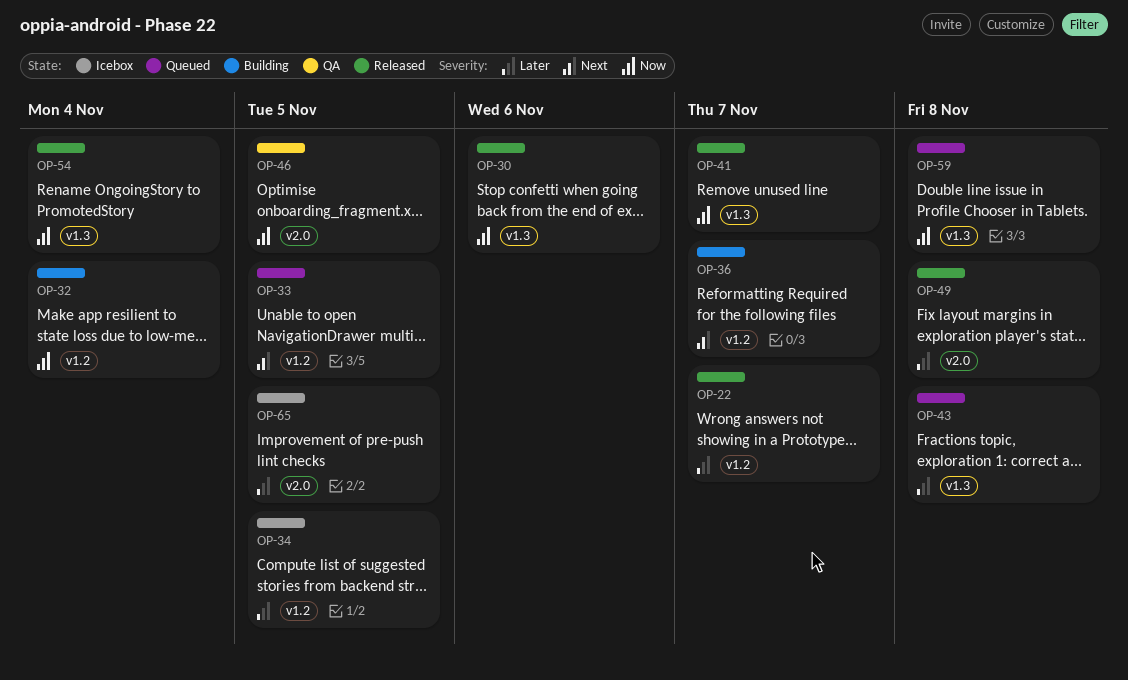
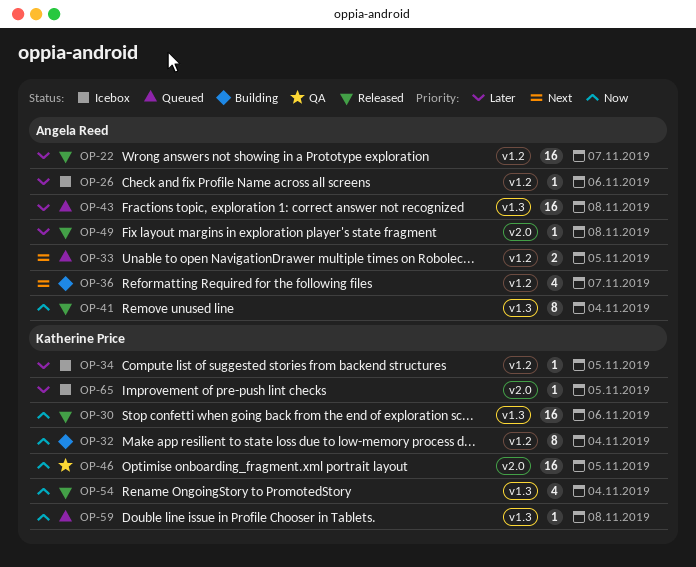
OP-26: none -> present
OP-41, due: Nov 7 -> Nov 4

